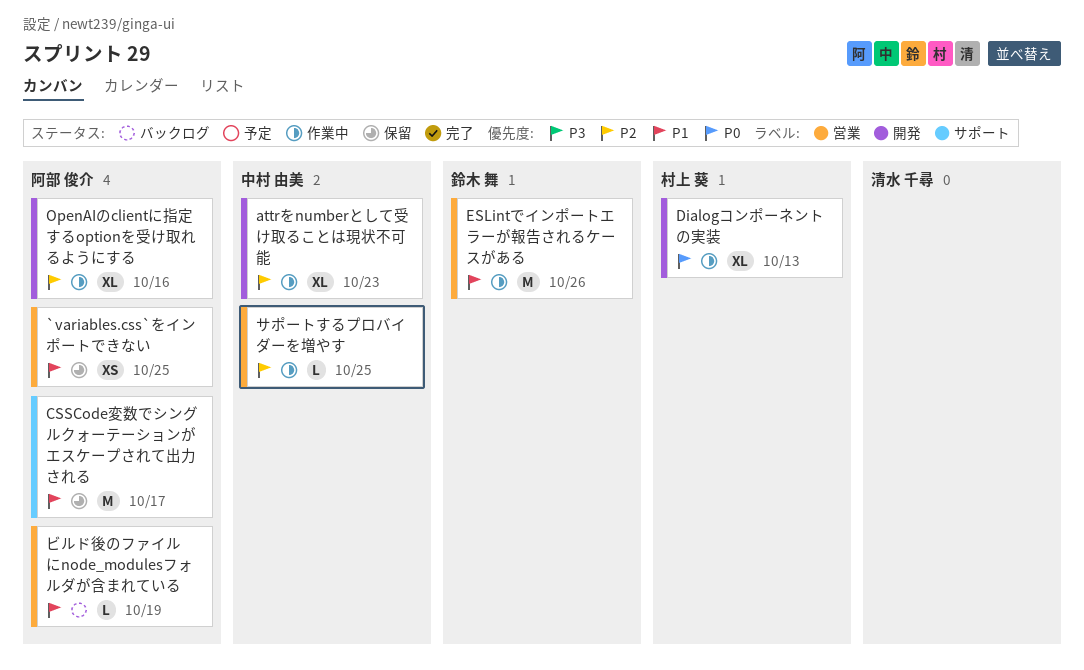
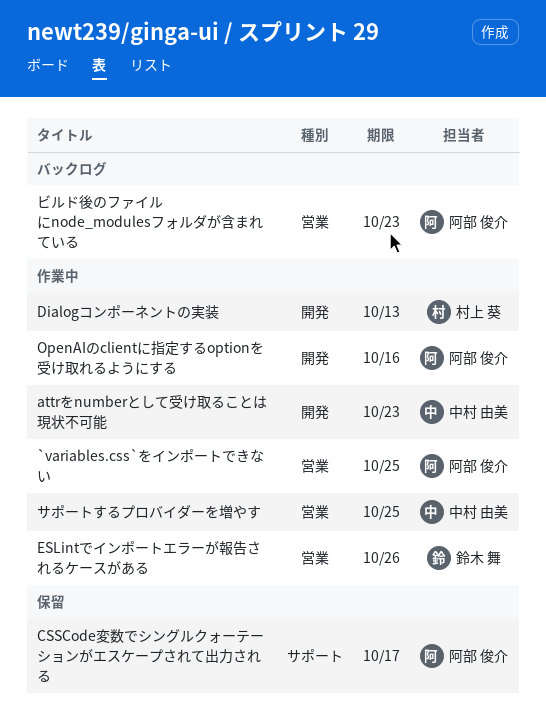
`variables.css`をインポートできない, status: 保留 -> 作業中
ビルド後のファイルにnode_modulesフォルダが含まれている, due: Oct 19 -> Oct 23

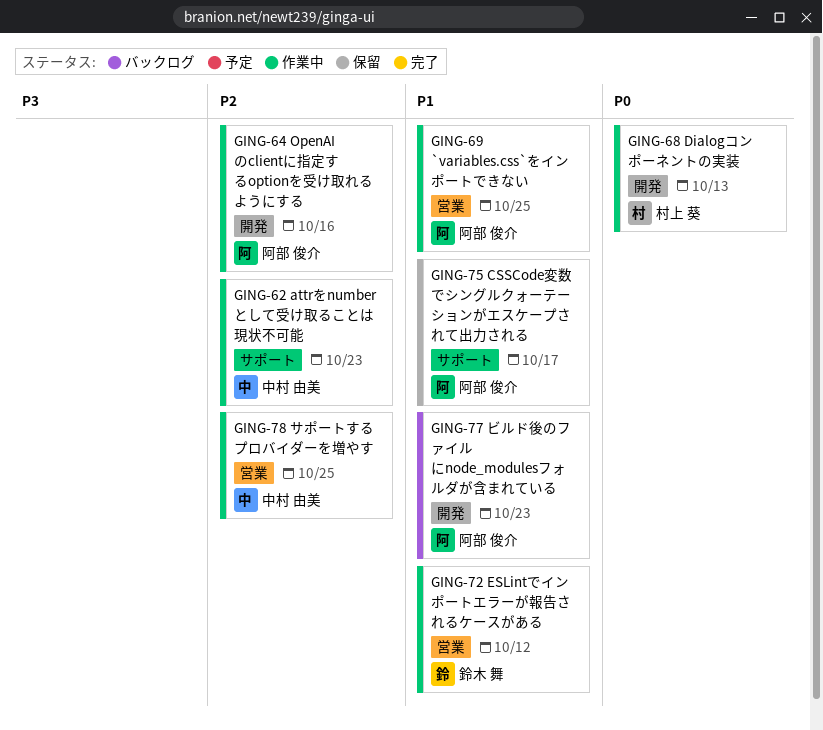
attrをnumberとして受け取ることは現状不可能, label: 開発 -> サポート
ESLintでインポートエラーが報告されるケースがある, due: Oct 26 -> Oct 12
ビルド後のファイルにnode_modulesフォルダが含まれている, label: 営業 -> 開発

